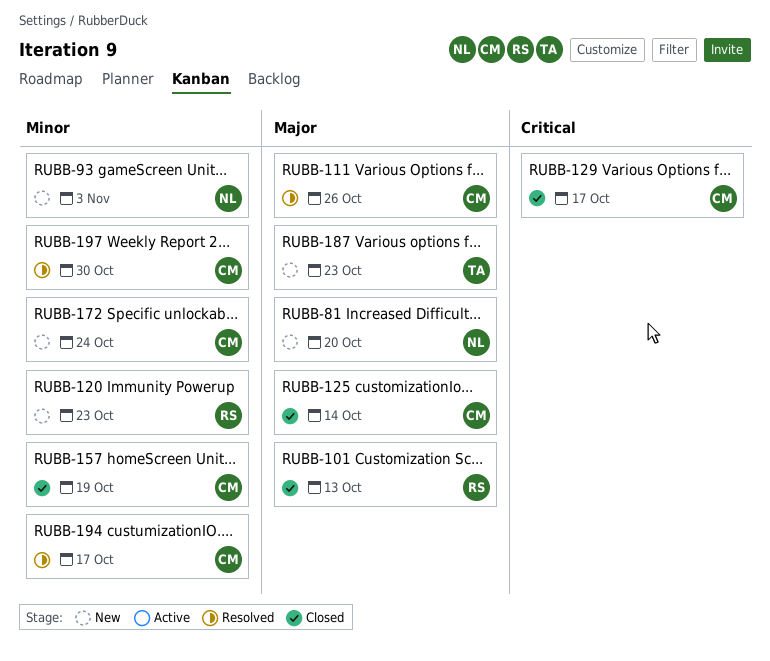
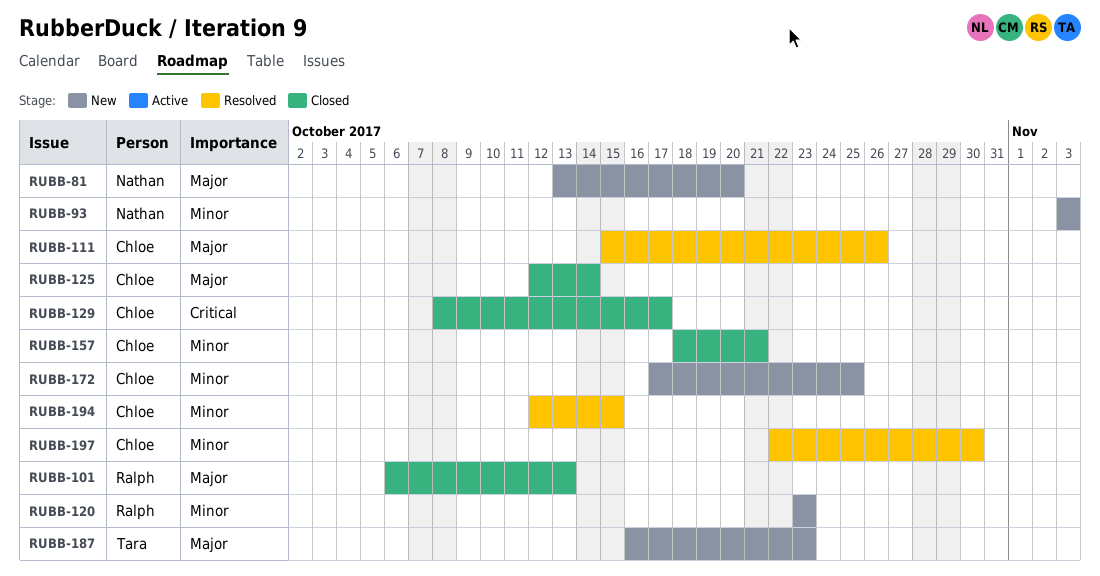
RUBB-157, due: Oct 19 -> Oct 21
RUBB-172, due: Oct 24 -> Oct 25
RUBB-194, due: Oct 17 -> Oct 15

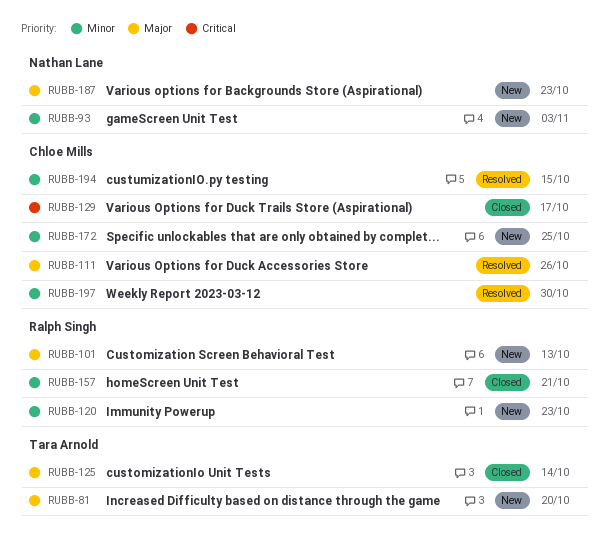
RUBB-81, owner: Nathan Lane -> Tara Arnold
RUBB-101, status: Closed -> New
RUBB-125, owner: Chloe Mills -> Tara Arnold
RUBB-157, owner: Chloe Mills -> Ralph Singh
RUBB-187, owner: Tara Arnold -> Nathan Lane

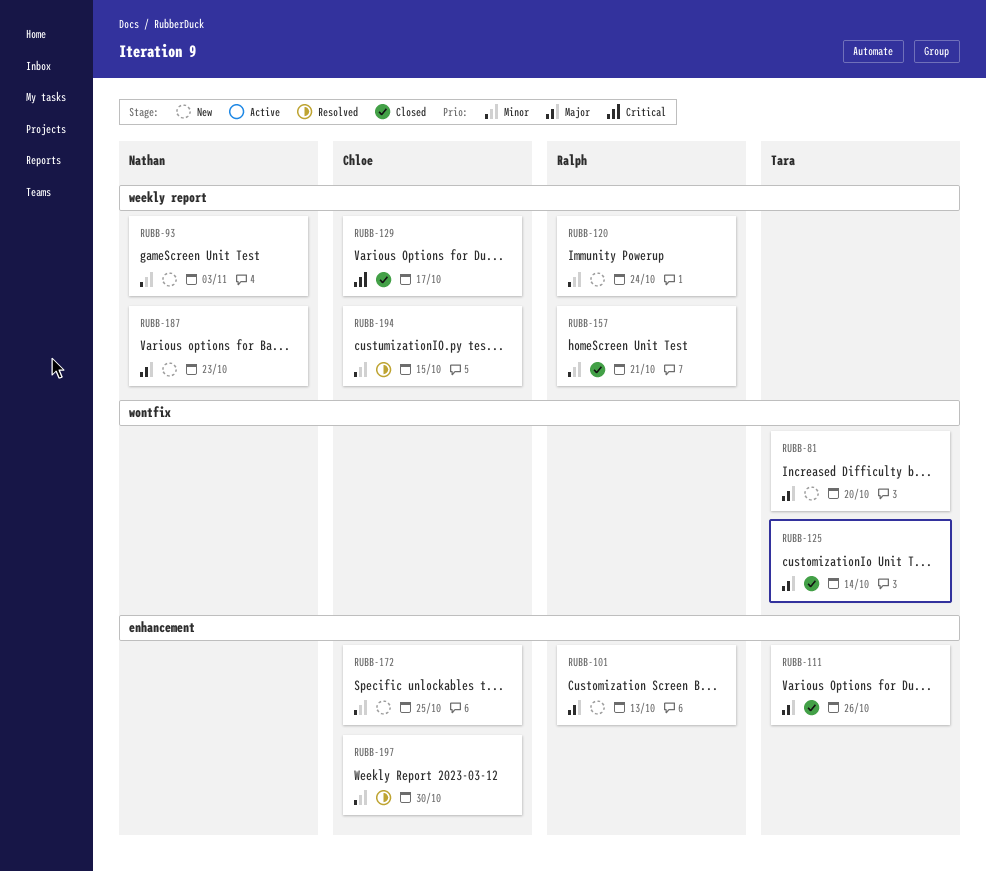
RUBB-111, status: Resolved -> Closed
RUBB-111, owner: Chloe Mills -> Tara Arnold
RUBB-120, due: Oct 23 -> Oct 24

